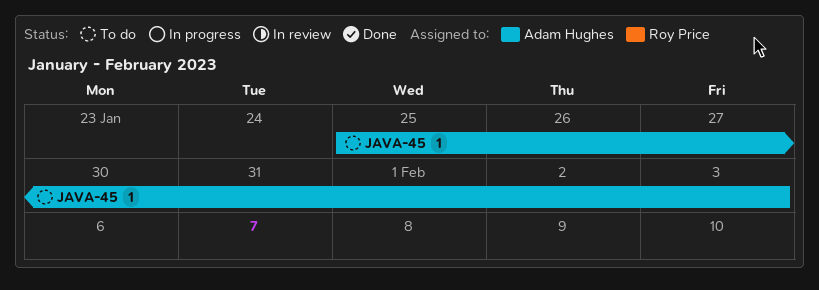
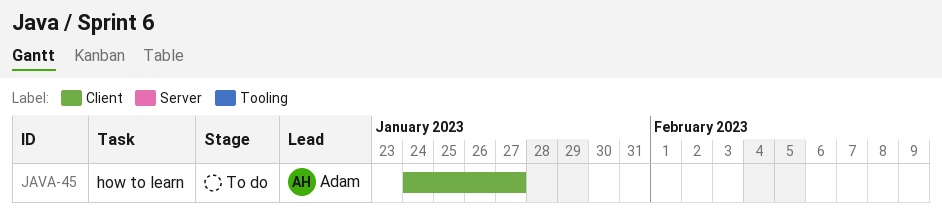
JAVA-45, start: Jan 25 -> Jan 24
JAVA-45, due: Feb 3 -> Jan 27

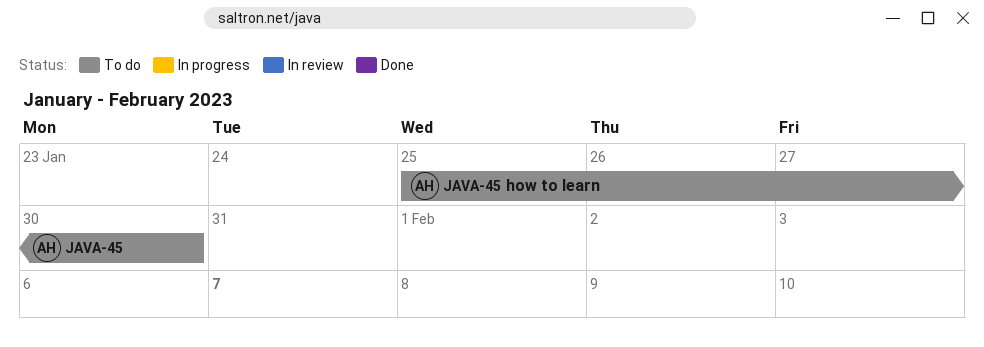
JAVA-45, start: Jan 24 -> Jan 25
JAVA-45, due: Jan 27 -> Jan 30

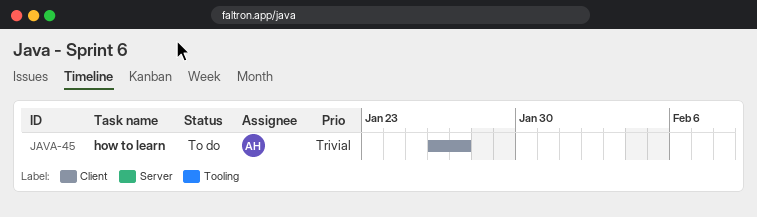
JAVA-45, start: Jan 25 -> Jan 26
JAVA-45, due: Jan 30 -> Jan 27

